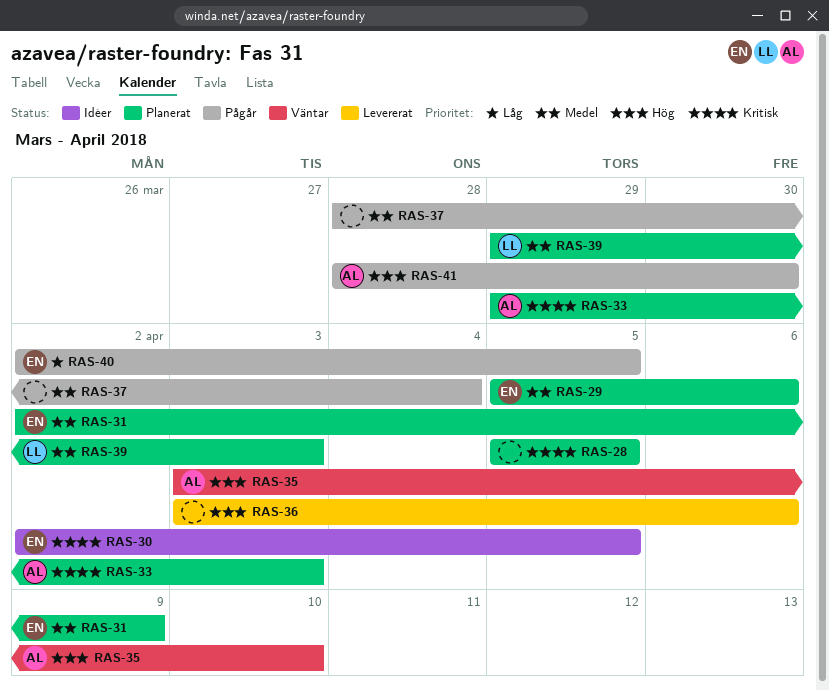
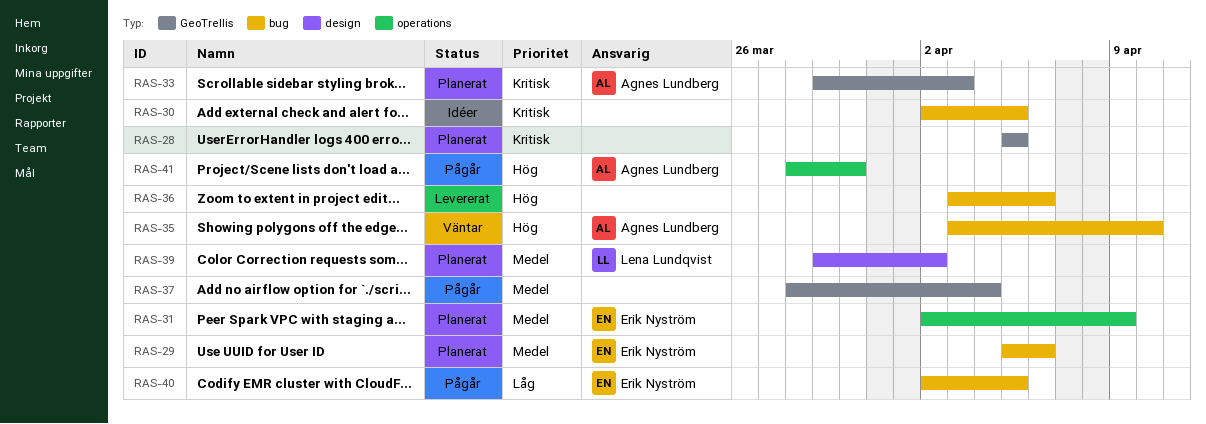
RAS-30, owner: Erik Nyström -> none
RAS-39, due: Apr 3 -> Apr 2

